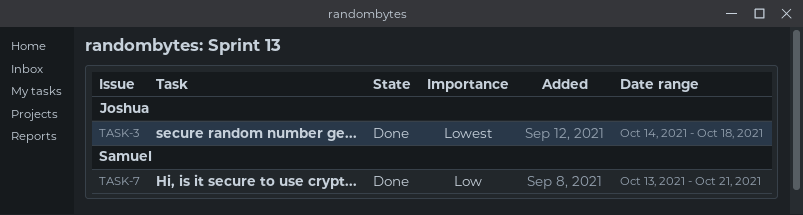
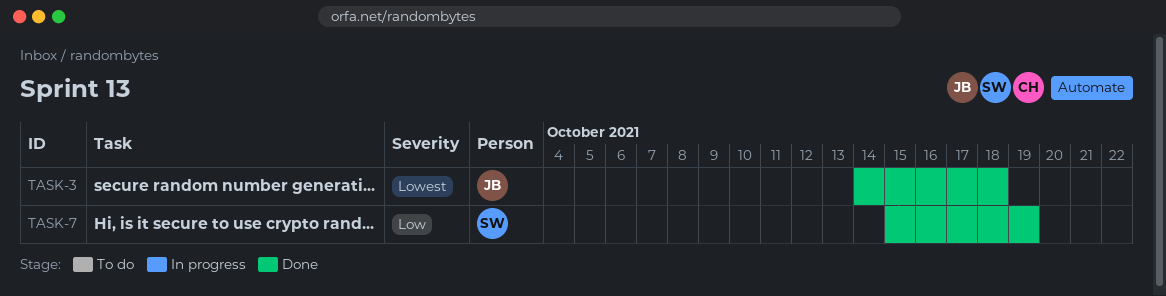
TASK-7, start: Oct 13 -> Oct 15
TASK-7, due: Oct 21 -> Oct 19

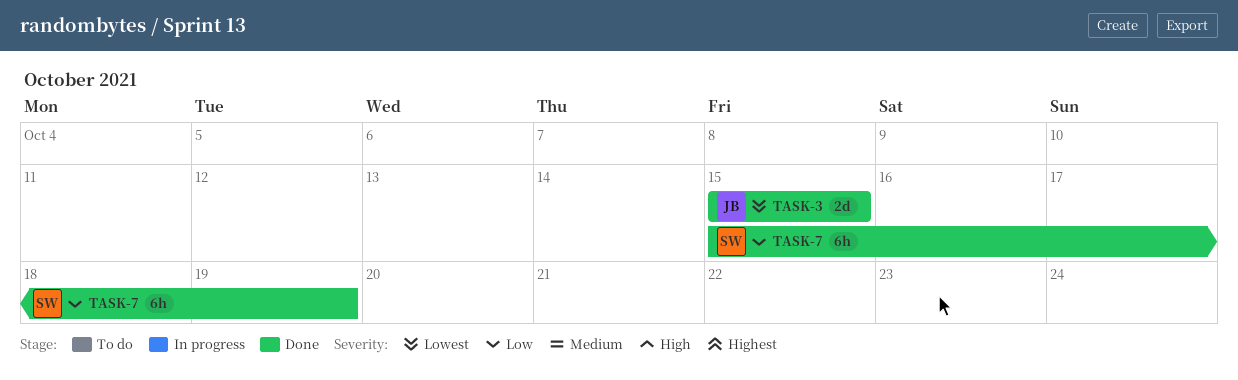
TASK-3, start: Oct 14 -> Oct 15
TASK-3, due: Oct 18 -> Oct 15

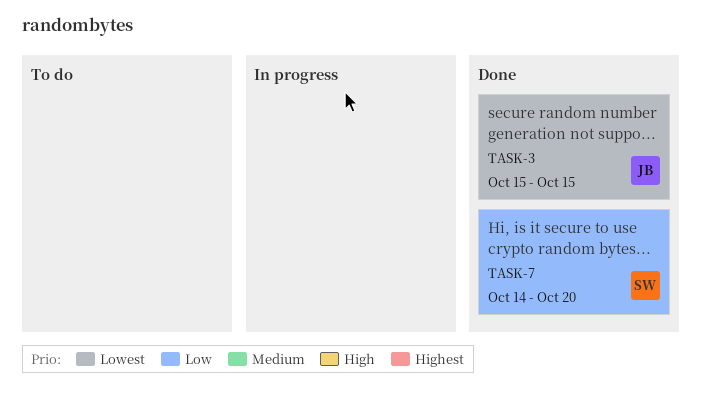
TASK-7, start: Oct 15 -> Oct 14
TASK-7, due: Oct 19 -> Oct 20

